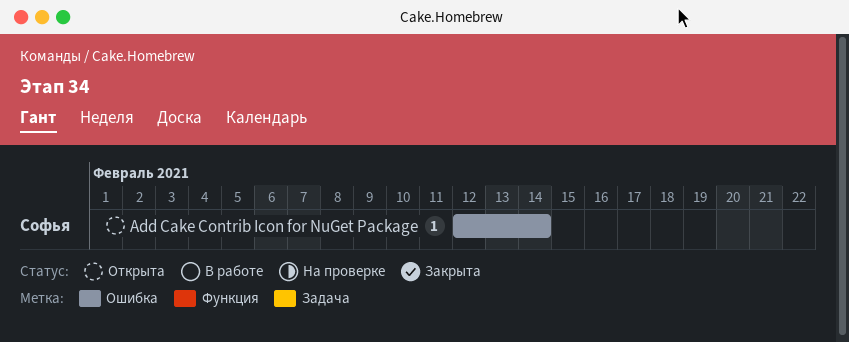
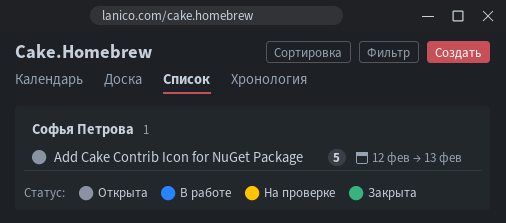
Add Cake Contrib Icon for NuGet Package, estimate: 1 -> 5
Add Cake Contrib Icon for NuGet Package, due: Feb 14 -> Feb 13

